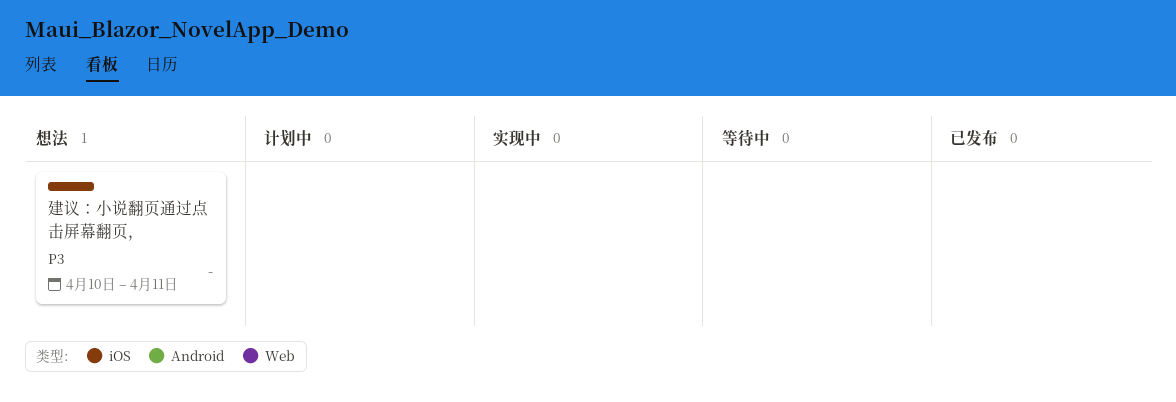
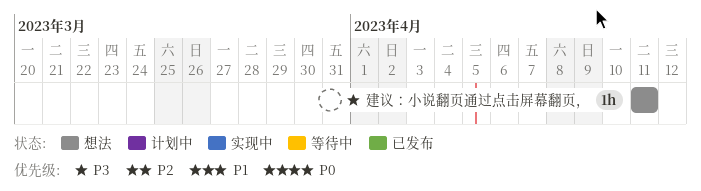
建议：小说翻页通过点击屏幕翻页，, start: Apr 10 -> Apr 11

